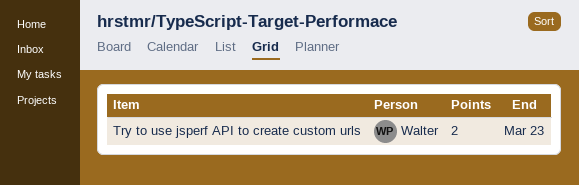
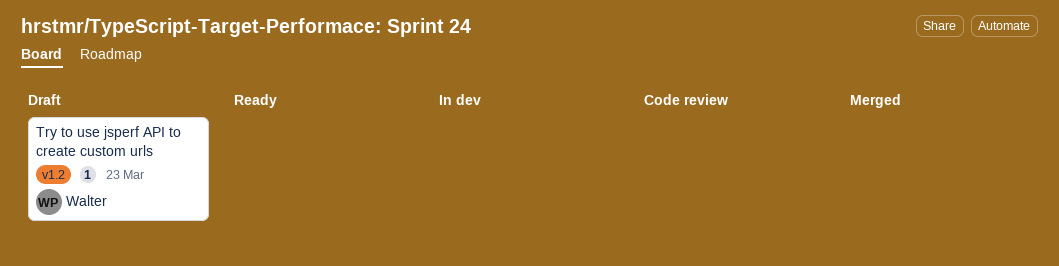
Try to use jsperf API to create custom urls, estimate: 2 -> 1

